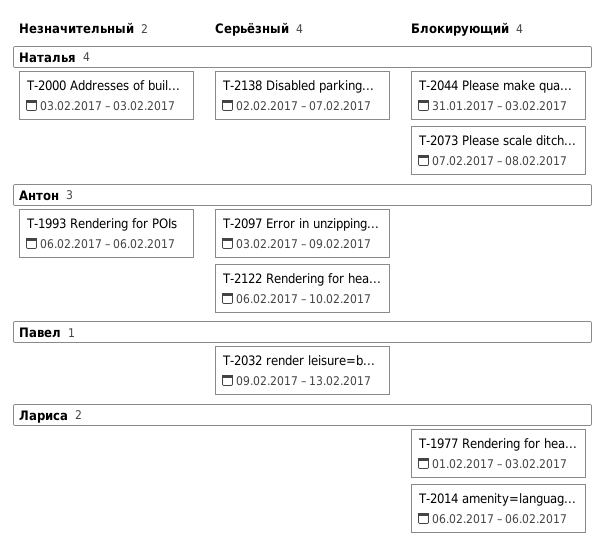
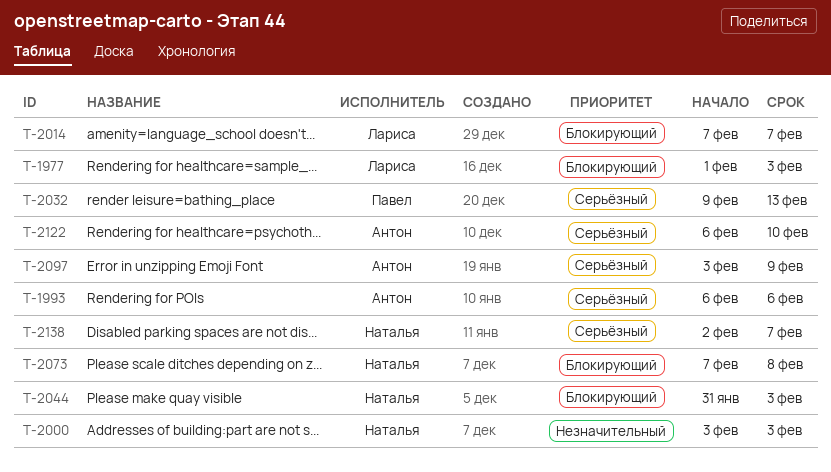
T-1993, priority: Незначительный -> Серьёзный
T-2014, start: Feb 6 -> Feb 7
T-2014, due: Feb 6 -> Feb 7

